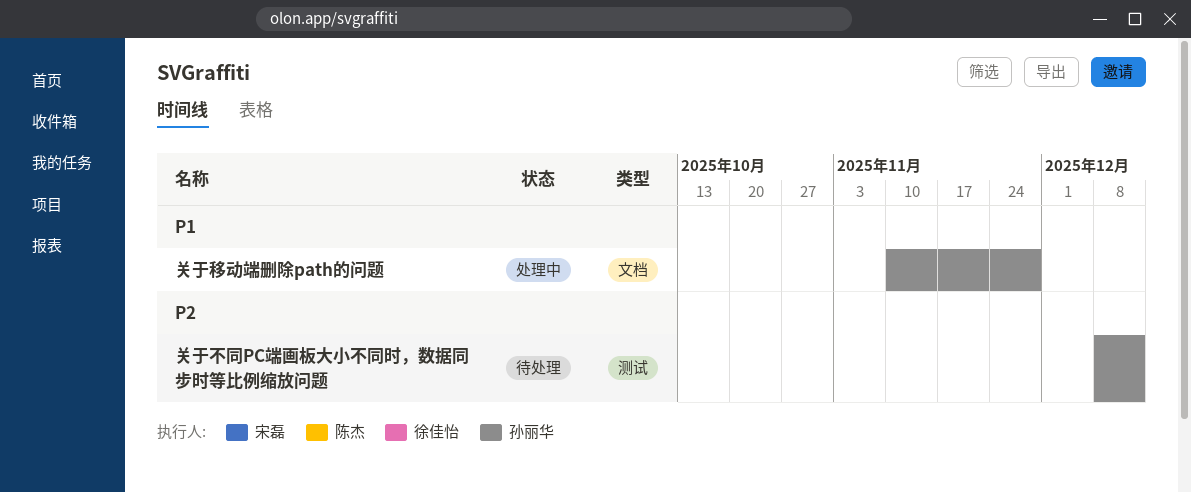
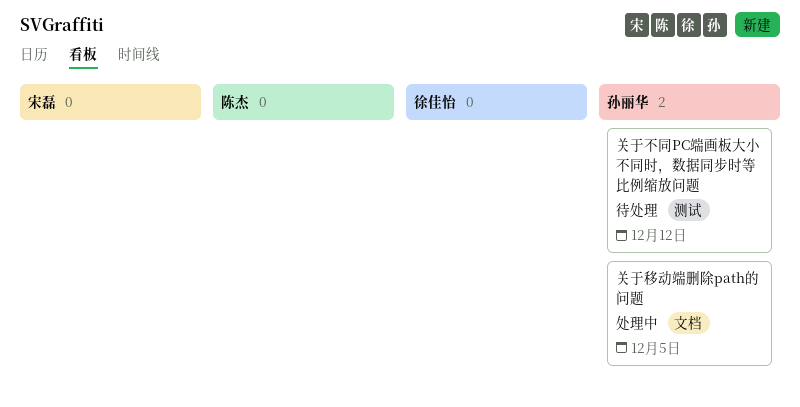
关于移动端删除path的问题, due: Nov 28 -> Dec 5

